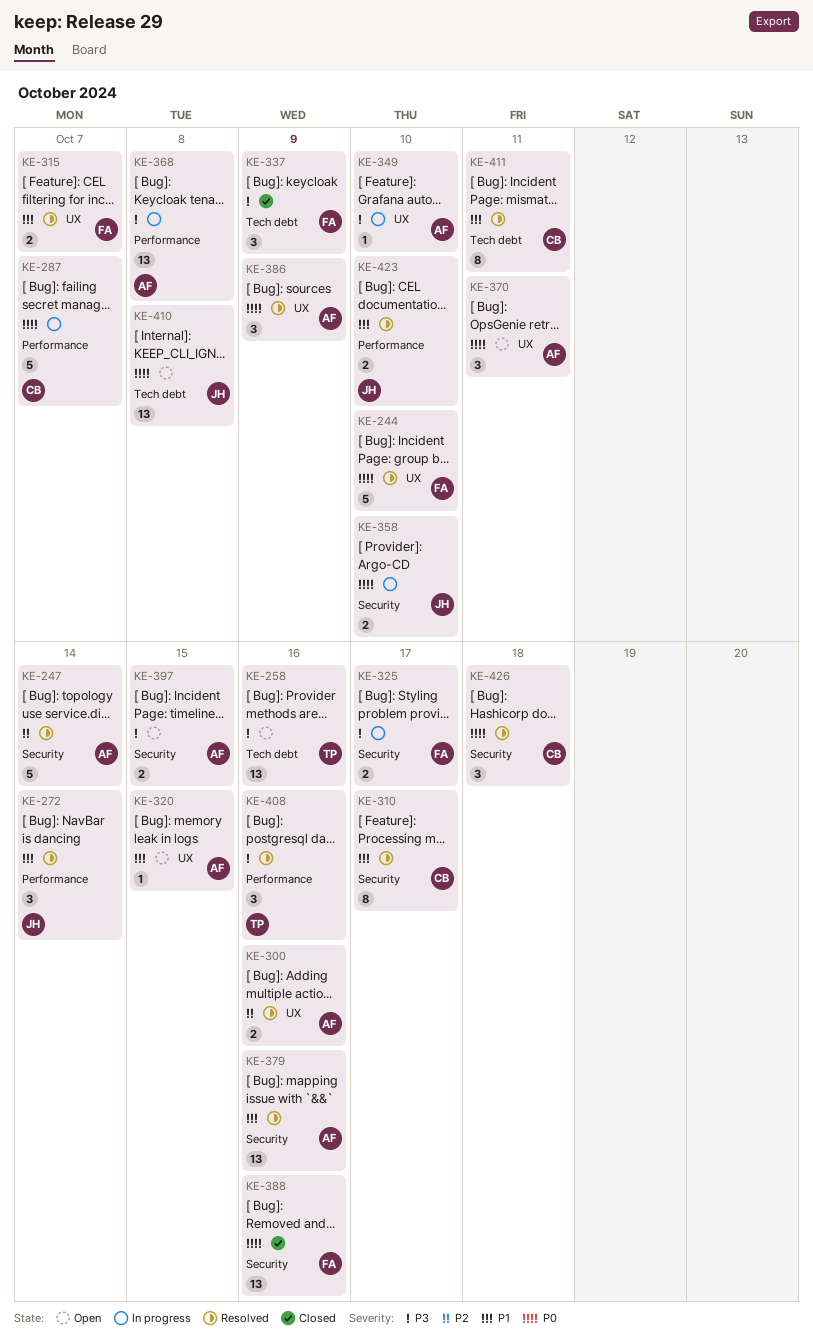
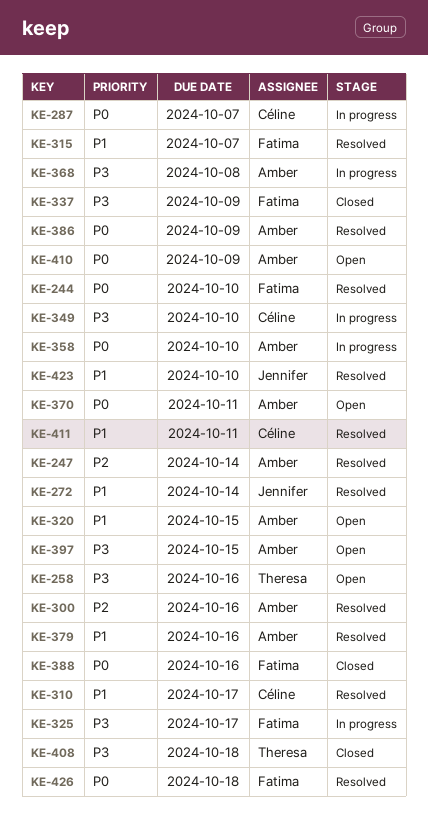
KE-349, owner: Amber -> Céline
KE-358, owner: Jennifer -> Amber
KE-408, status: Resolved -> Closed
KE-408, due: Oct 16 -> Oct 18
KE-410, owner: Jennifer -> Amber
KE-410, due: Oct 8 -> Oct 9
KE-426, owner: Céline -> Fatima

